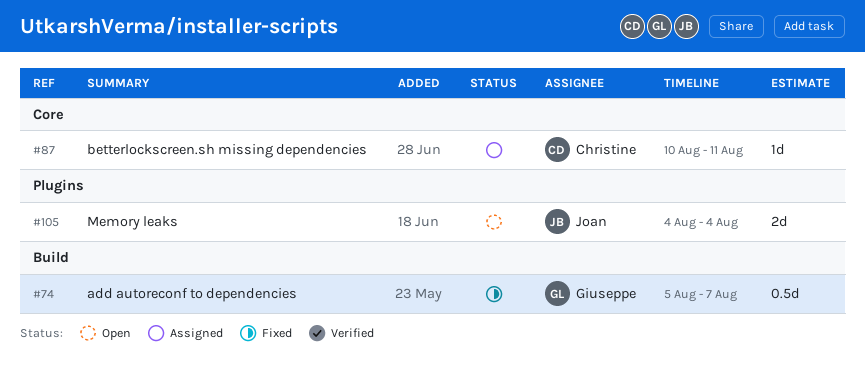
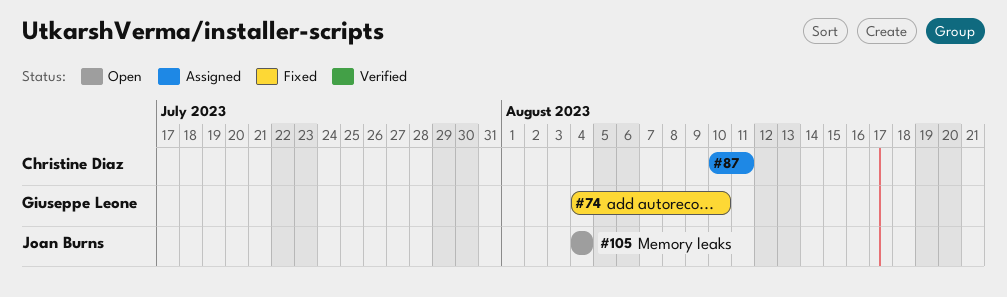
#74, start: Aug 5 -> Aug 4
#74, due: Aug 7 -> Aug 10

